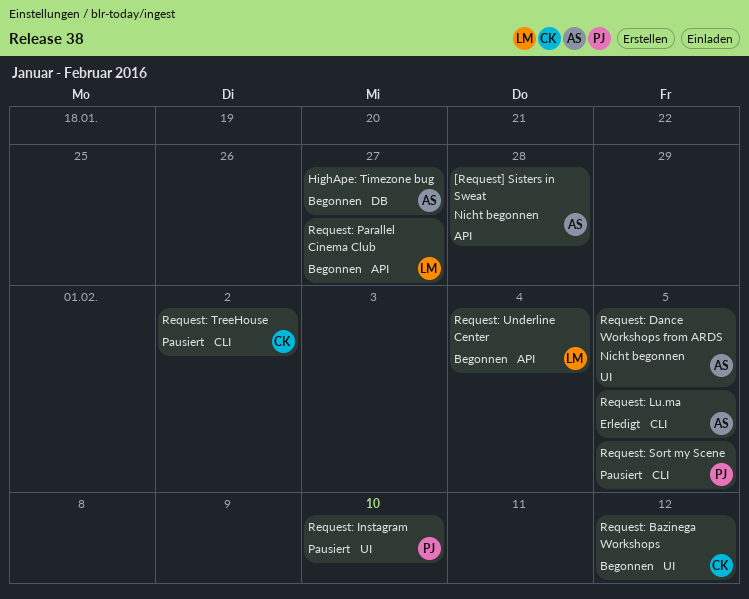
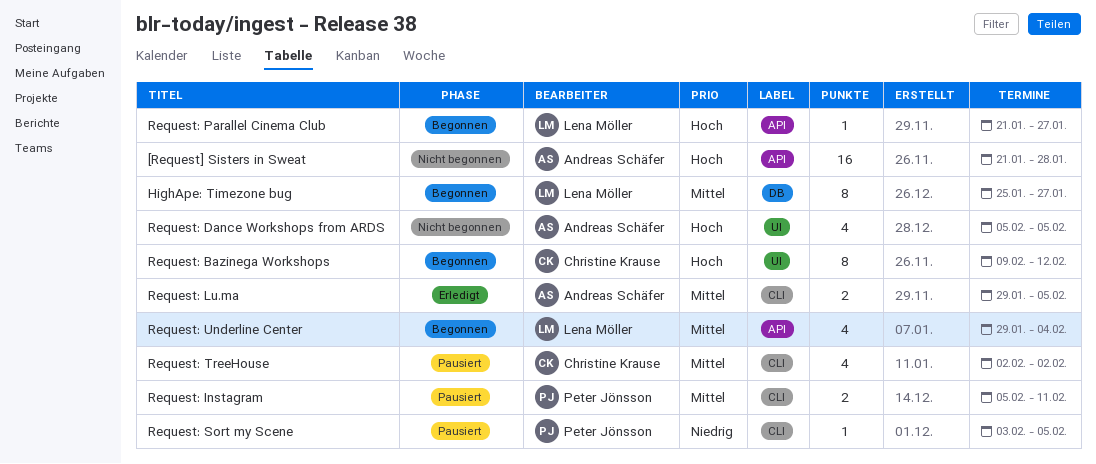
HighApe: Timezone bug, owner: Andreas Schäfer -> Lena Möller
Request: Instagram, label: UI -> CLI
Request: Instagram, due: Feb 10 -> Feb 11

